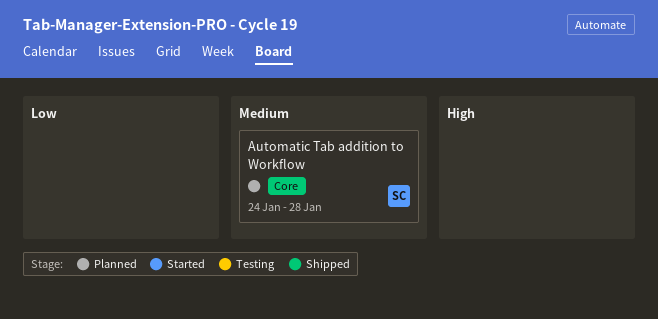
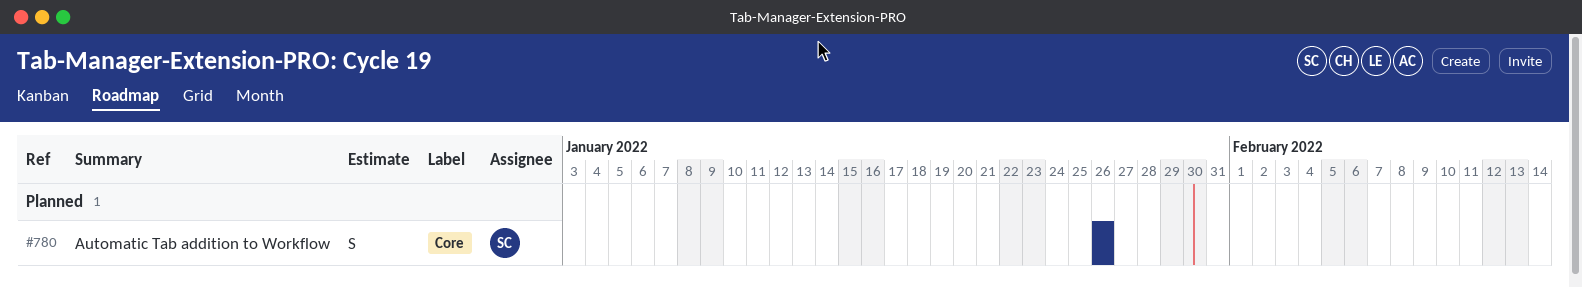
Automatic Tab addition to Workflow, start: Jan 24 -> Jan 26
Automatic Tab addition to Workflow, due: Jan 28 -> Jan 26

